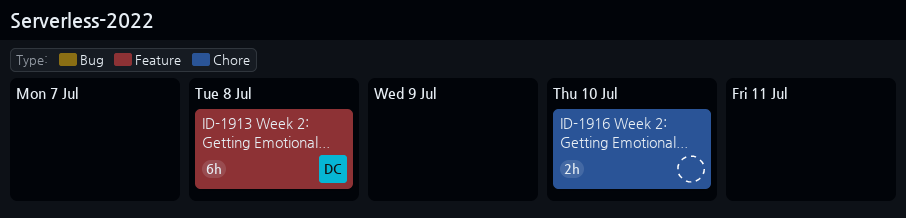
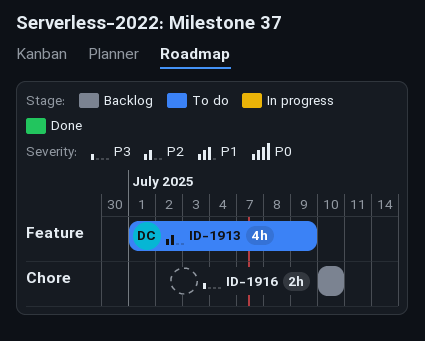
ID-1913, estimate: 6h -> 4h
ID-1913, due: Jul 8 -> Jul 9

